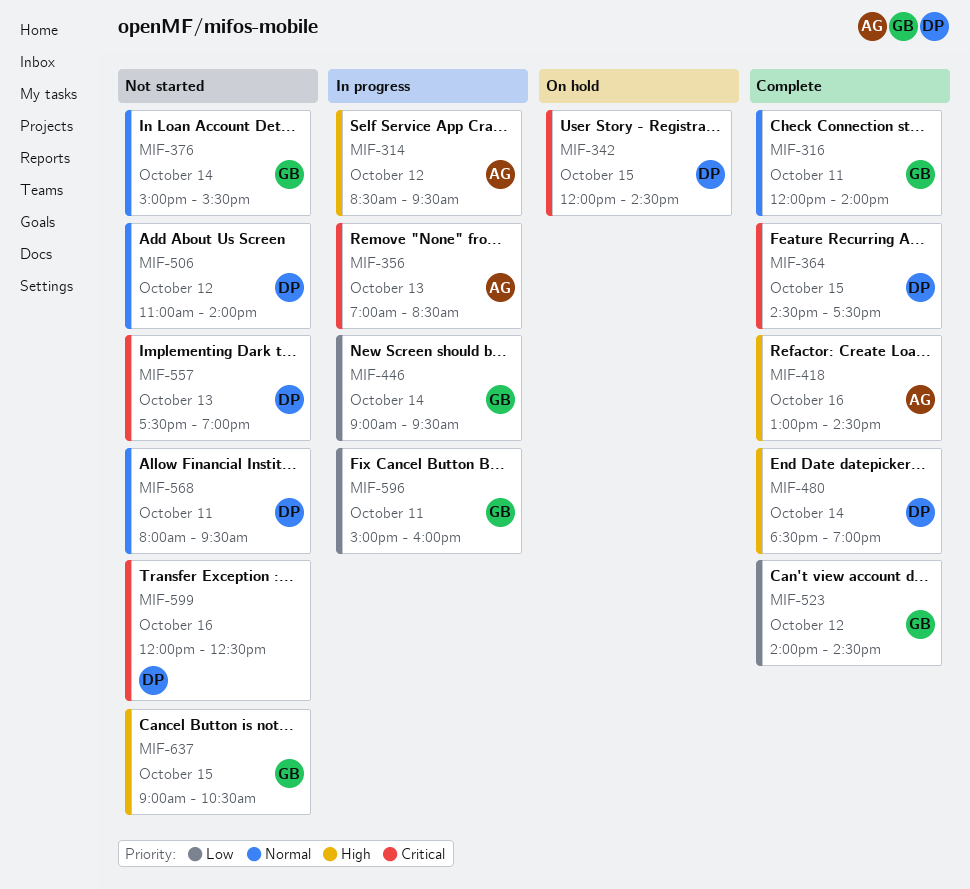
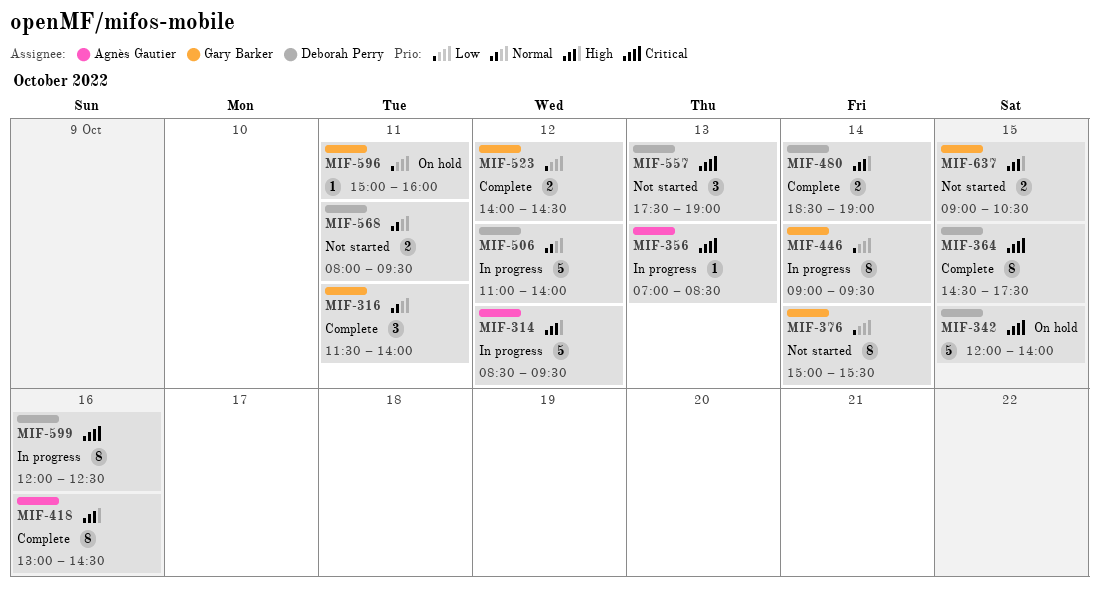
MIF-316, begins: 12:00 -> 11:30
MIF-342, ends: 14:30 -> 14:00
MIF-376, priority: Normal -> Low
MIF-506, status: Not started -> In progress
MIF-596, status: In progress -> On hold
MIF-599, status: Not started -> In progress

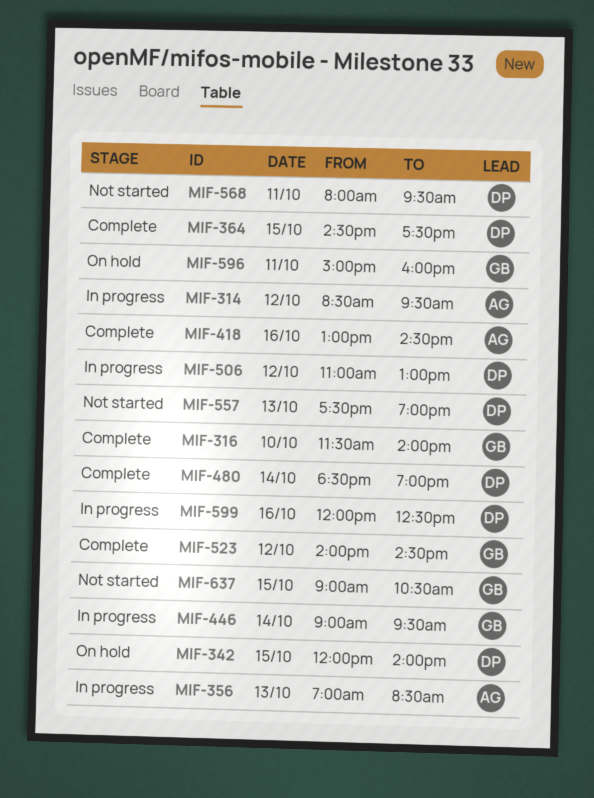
MIF-316, day: Oct 11 -> Oct 10
MIF-376: present -> none
MIF-506, ends: 14:00 -> 13:00

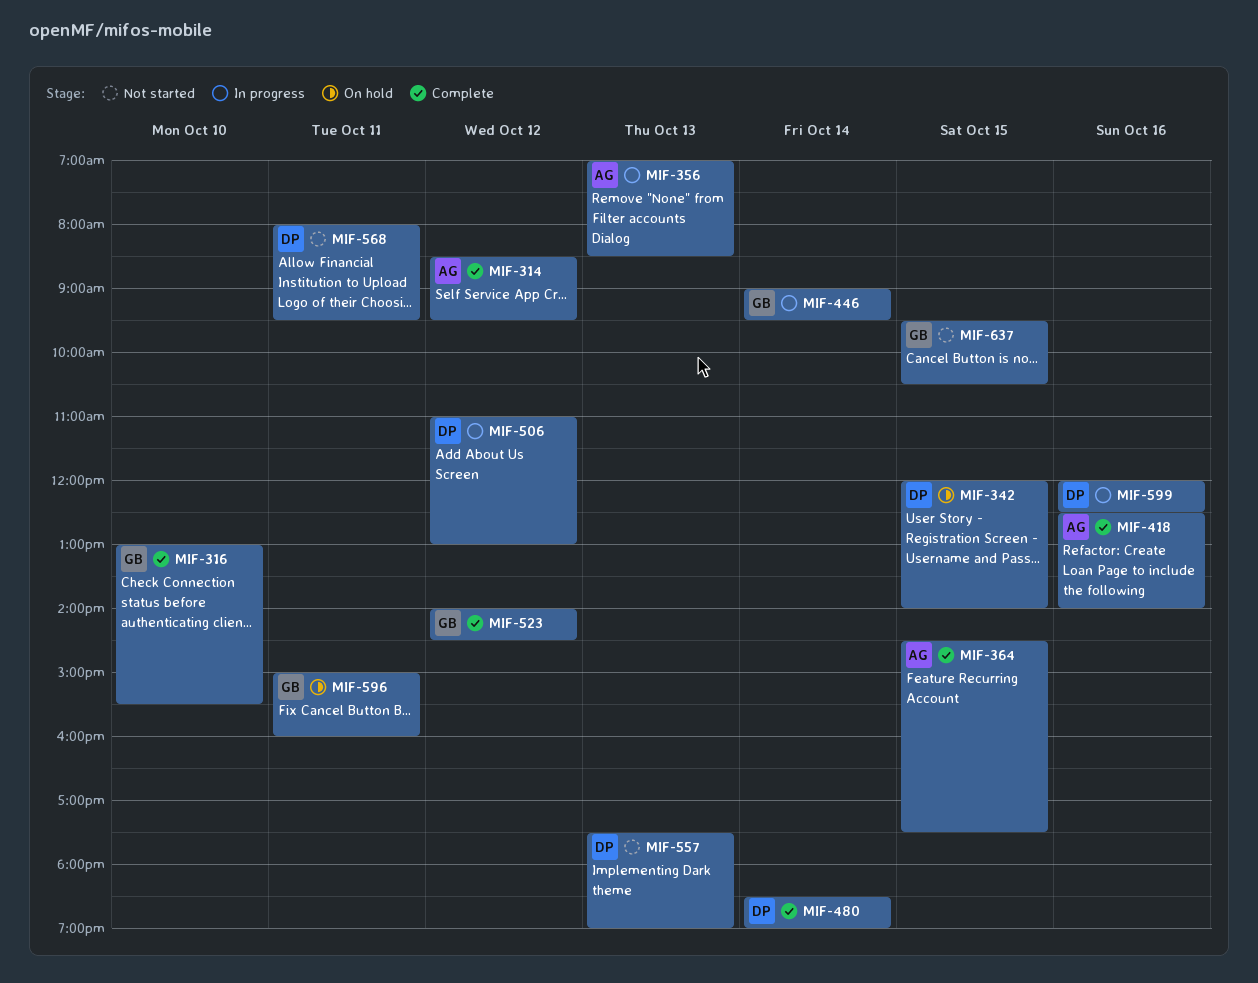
MIF-314, status: In progress -> Complete
MIF-316, begins: 11:30 -> 13:00
MIF-316, ends: 14:00 -> 15:30
MIF-364, owner: DP -> AG
MIF-418, begins: 13:00 -> 12:30
MIF-418, ends: 14:30 -> 14:00
MIF-637, begins: 09:00 -> 09:30

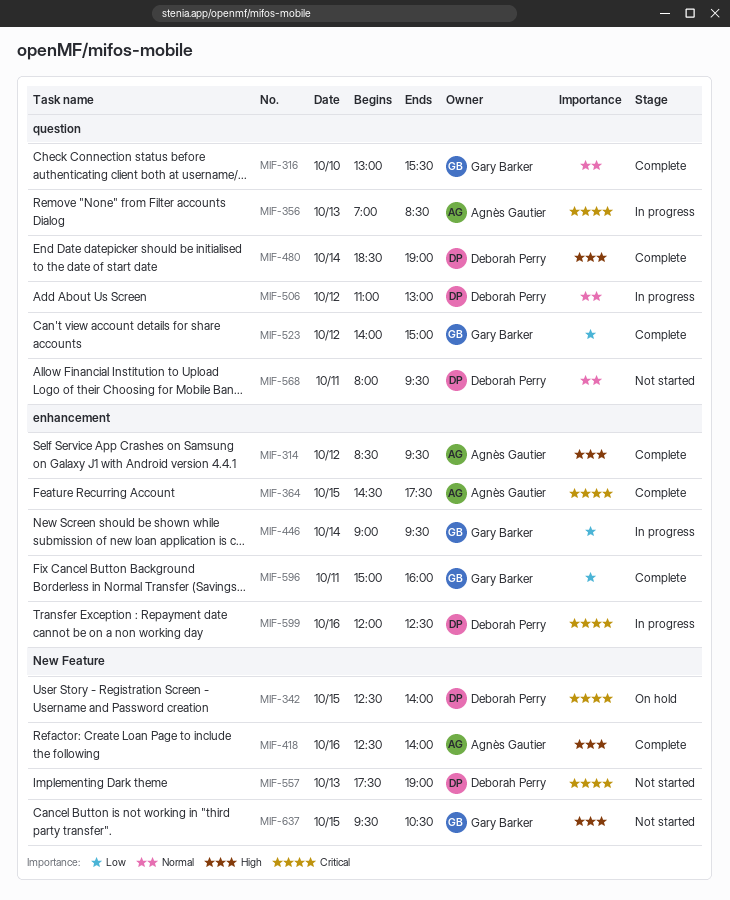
MIF-342, begins: 12:00 -> 12:30
MIF-523, ends: 14:30 -> 15:00
MIF-596, status: On hold -> Complete

